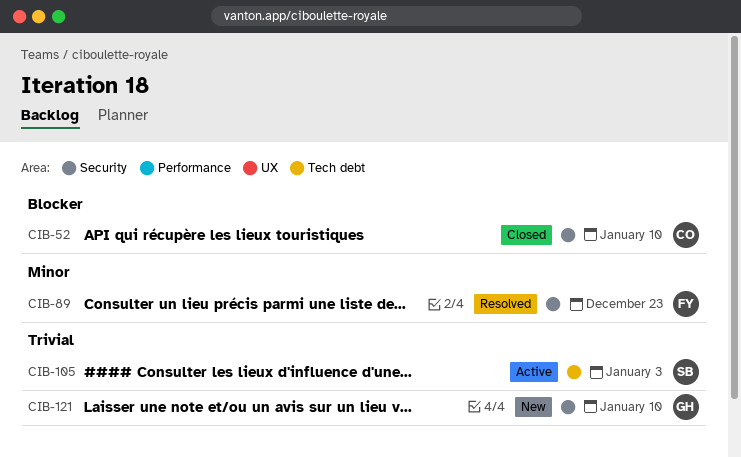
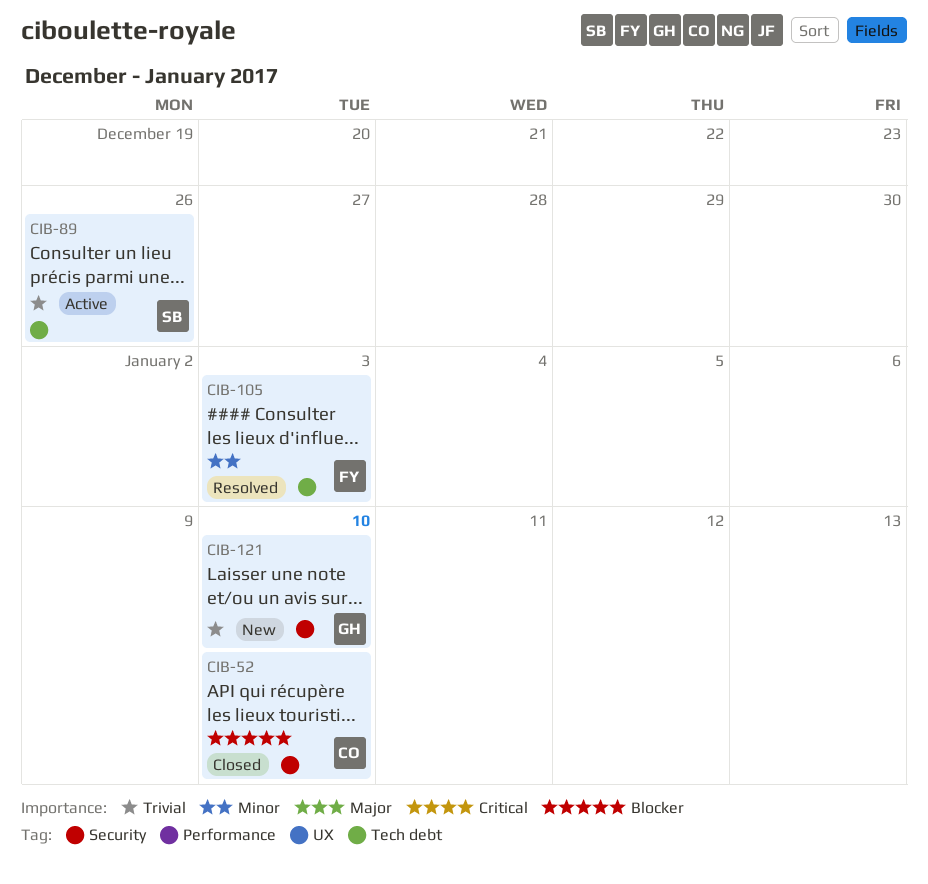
CIB-89, status: Resolved -> Active
CIB-89, owner: FY -> SB
CIB-89, priority: Minor -> Trivial
CIB-89, label: Security -> Tech debt
CIB-89, due: Dec 23 -> Dec 26
CIB-105, status: Active -> Resolved
CIB-105, owner: SB -> FY
CIB-105, priority: Trivial -> Minor

